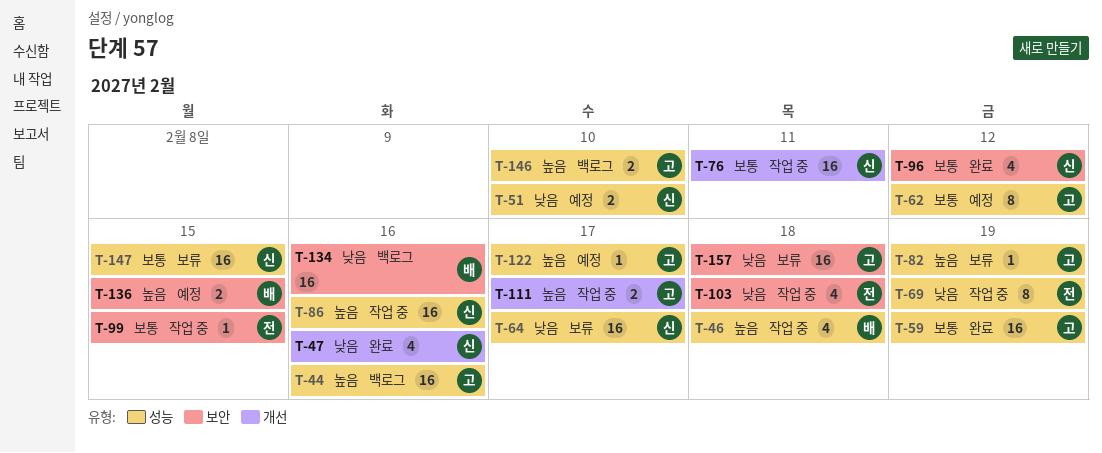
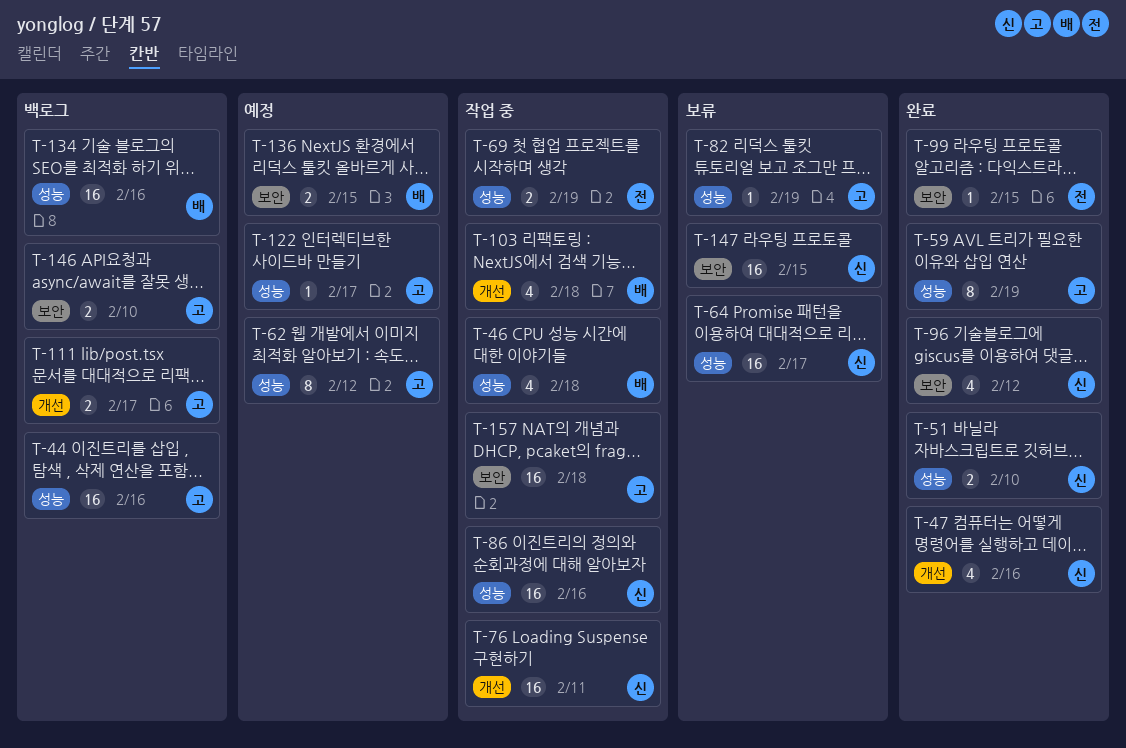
T-51, status: 예정 -> 완료
T-59, estimate: 16 -> 8
T-69, estimate: 8 -> 2
T-99, status: 작업 중 -> 완료
T-103, owner: 전 -> 배
T-103, label: 보안 -> 개선
T-111, status: 작업 중 -> 백로그
T-134, label: 보안 -> 성능
T-146, label: 성능 -> 보안
T-147, label: 성능 -> 보안
T-157, status: 보류 -> 작업 중

